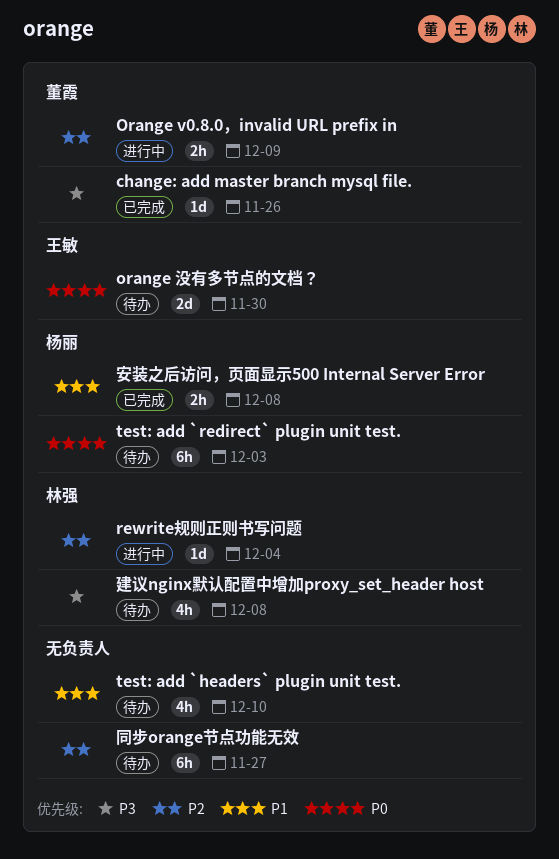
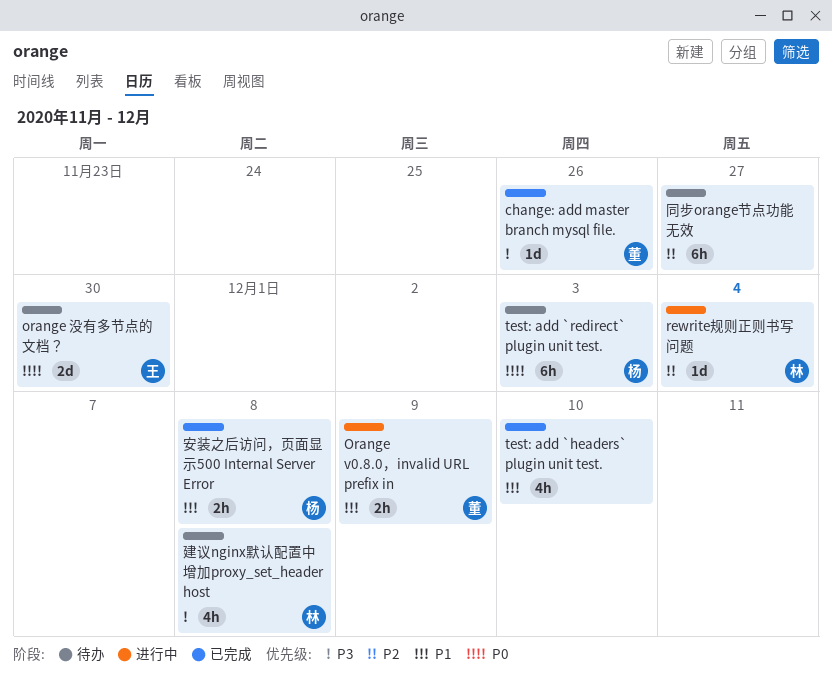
Orange v0.8.0，invalid URL prefix in, priority: P2 -> P1
test: add `headers` plugin unit test., status: 待办 -> 已完成

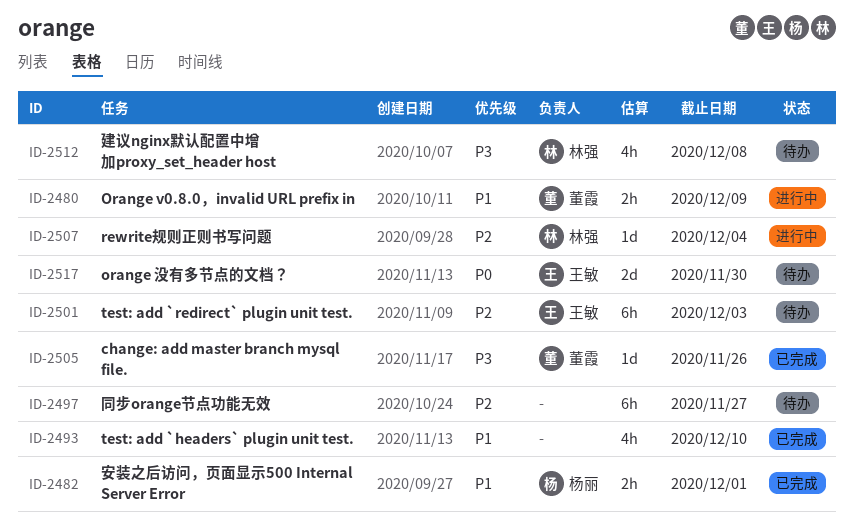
test: add `redirect` plugin unit test., owner: 杨丽 -> 王敏
test: add `redirect` plugin unit test., priority: P0 -> P2
安装之后访问，页面显示500 Internal Server Error, due: Dec 8 -> Dec 1

